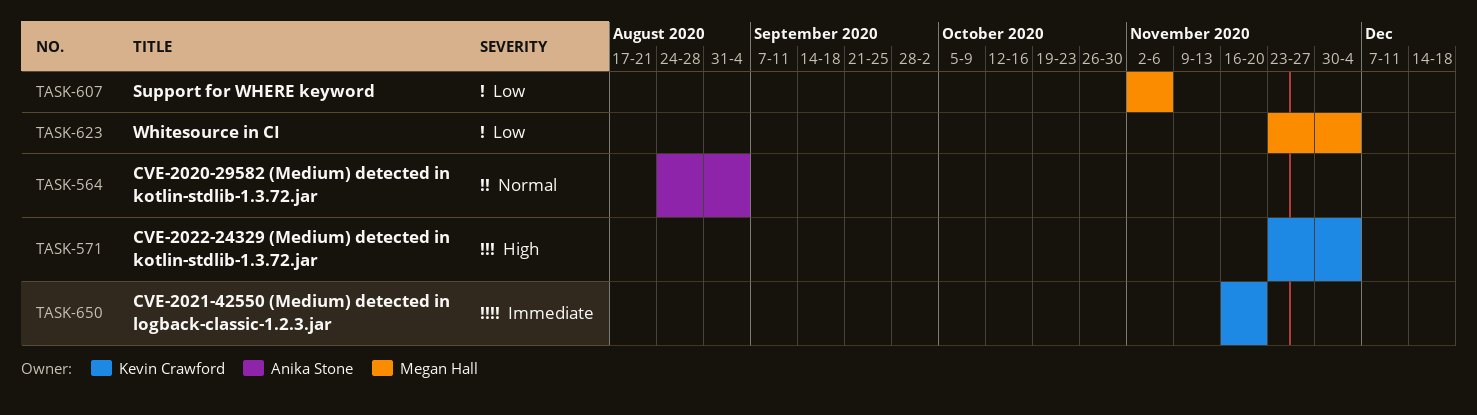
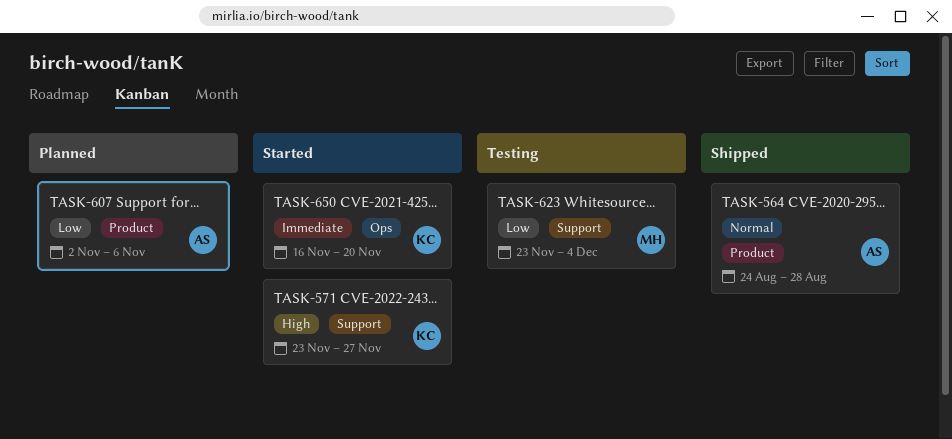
TASK-564, due: Sep 4 -> Aug 28
TASK-571, due: Dec 4 -> Nov 27
TASK-607, owner: Megan Hall -> Anika Stone

